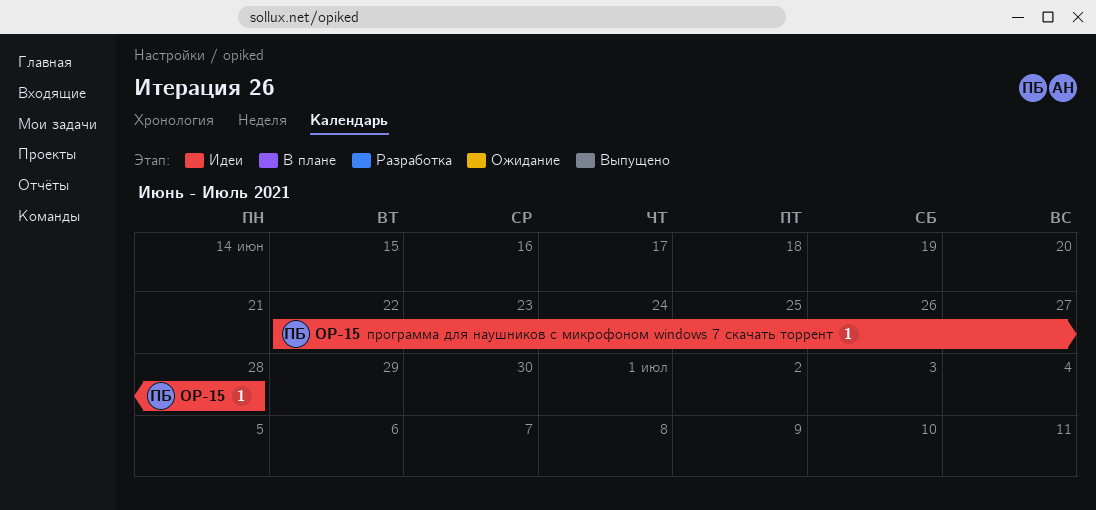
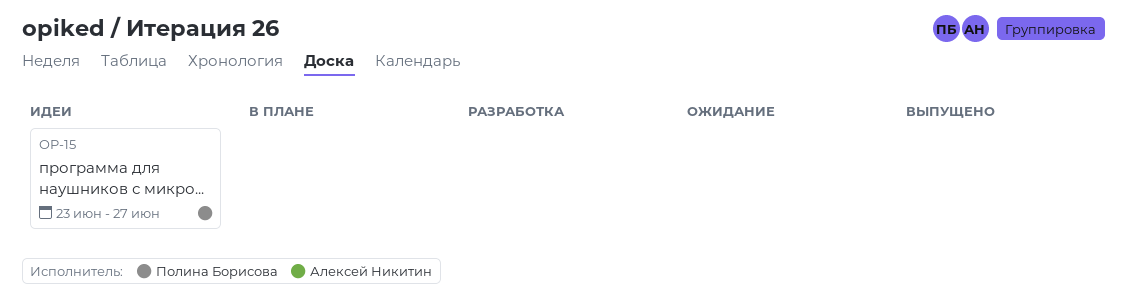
OP-15, start: Jun 22 -> Jun 23
OP-15, due: Jun 28 -> Jun 27

